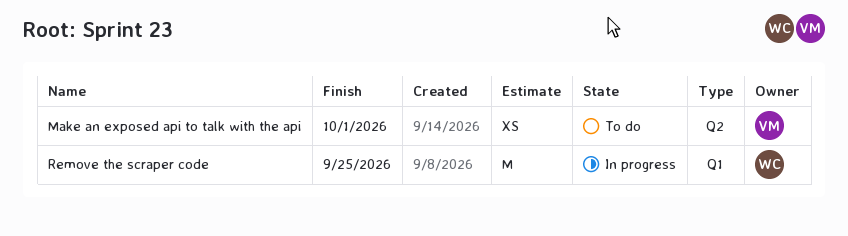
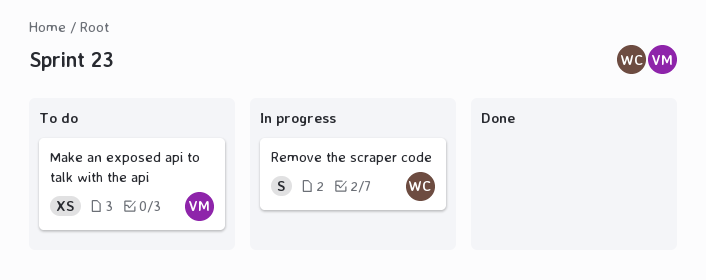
Remove the scraper code, estimate: M -> S

